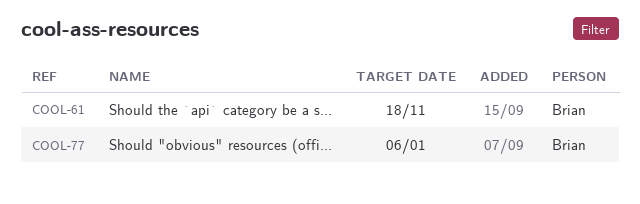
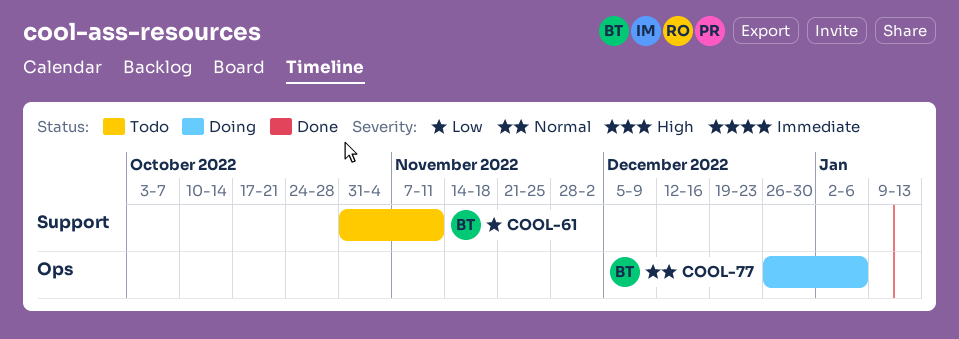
COOL-61, due: Nov 18 -> Nov 11

